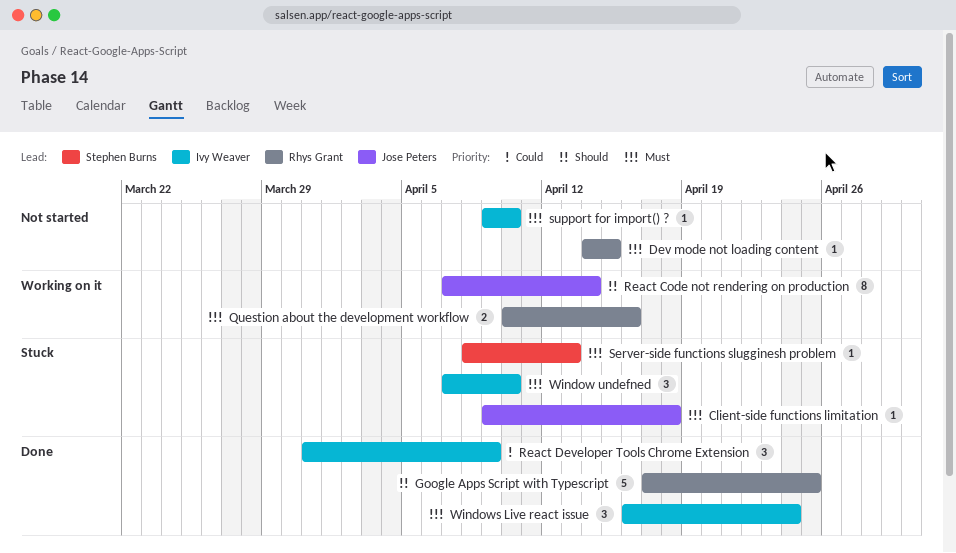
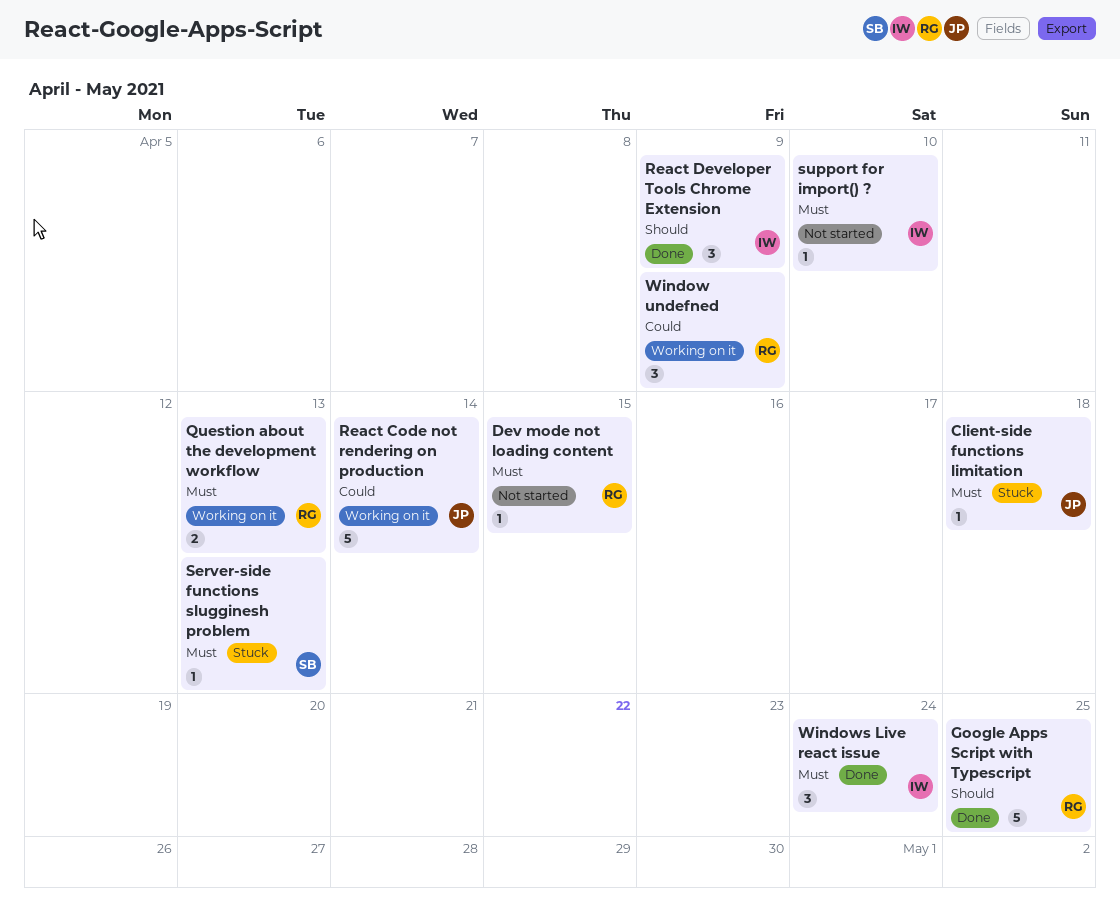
Question about the development workflow, due: Apr 16 -> Apr 13
React Code not rendering on production, priority: Should -> Could
React Code not rendering on production, estimate: 8 -> 5
React Developer Tools Chrome Extension, priority: Could -> Should
Window undefned, status: Stuck -> Working on it
Window undefned, owner: Ivy Weaver -> Rhys Grant
Window undefned, priority: Must -> Could
Window undefned, due: Apr 10 -> Apr 9

